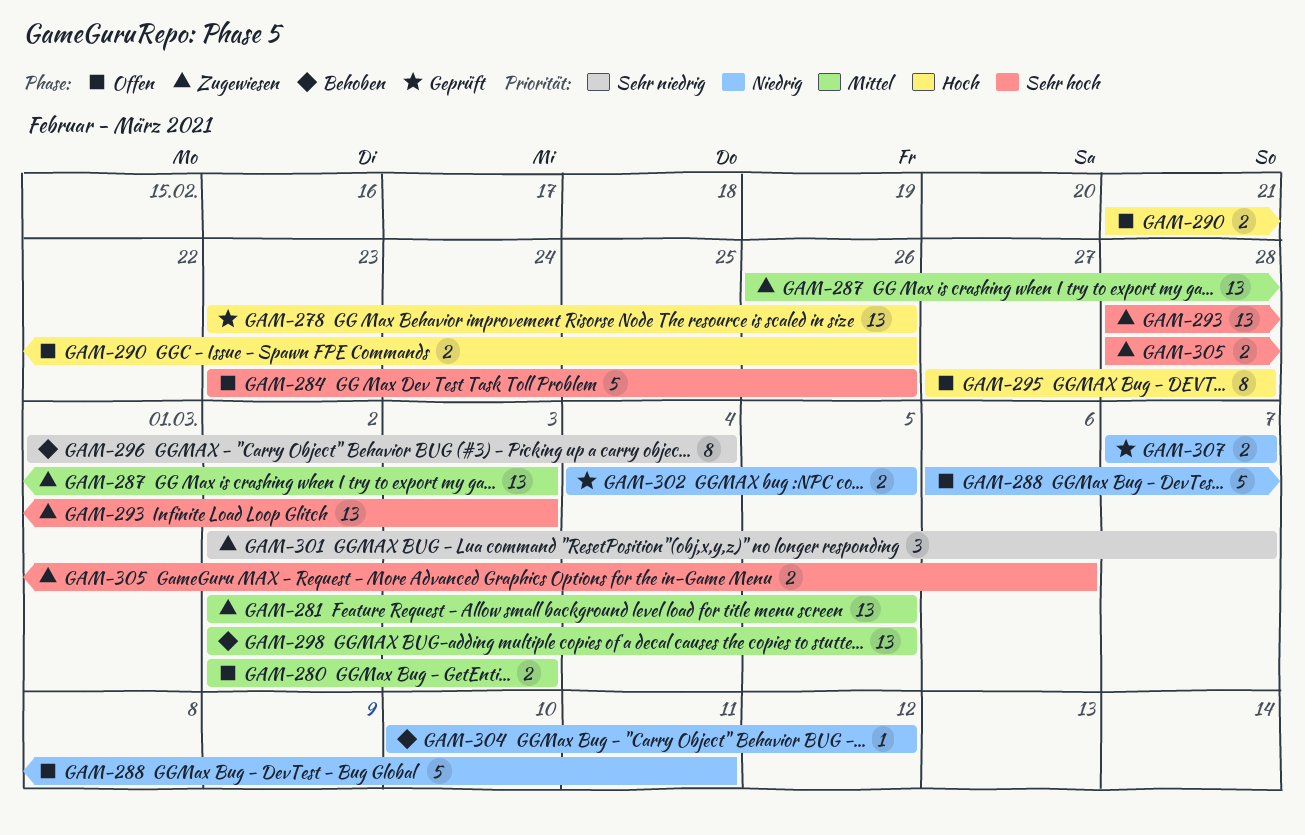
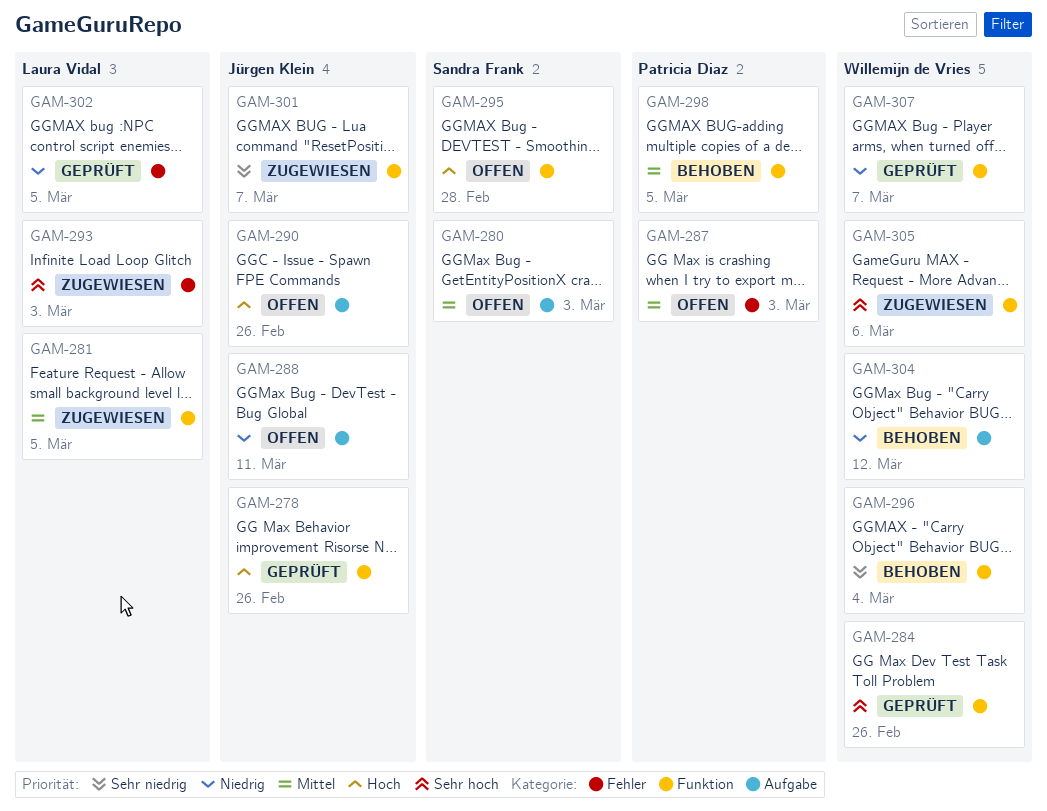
GAM-284, status: Offen -> Geprüft
GAM-287, status: Zugewiesen -> Offen

